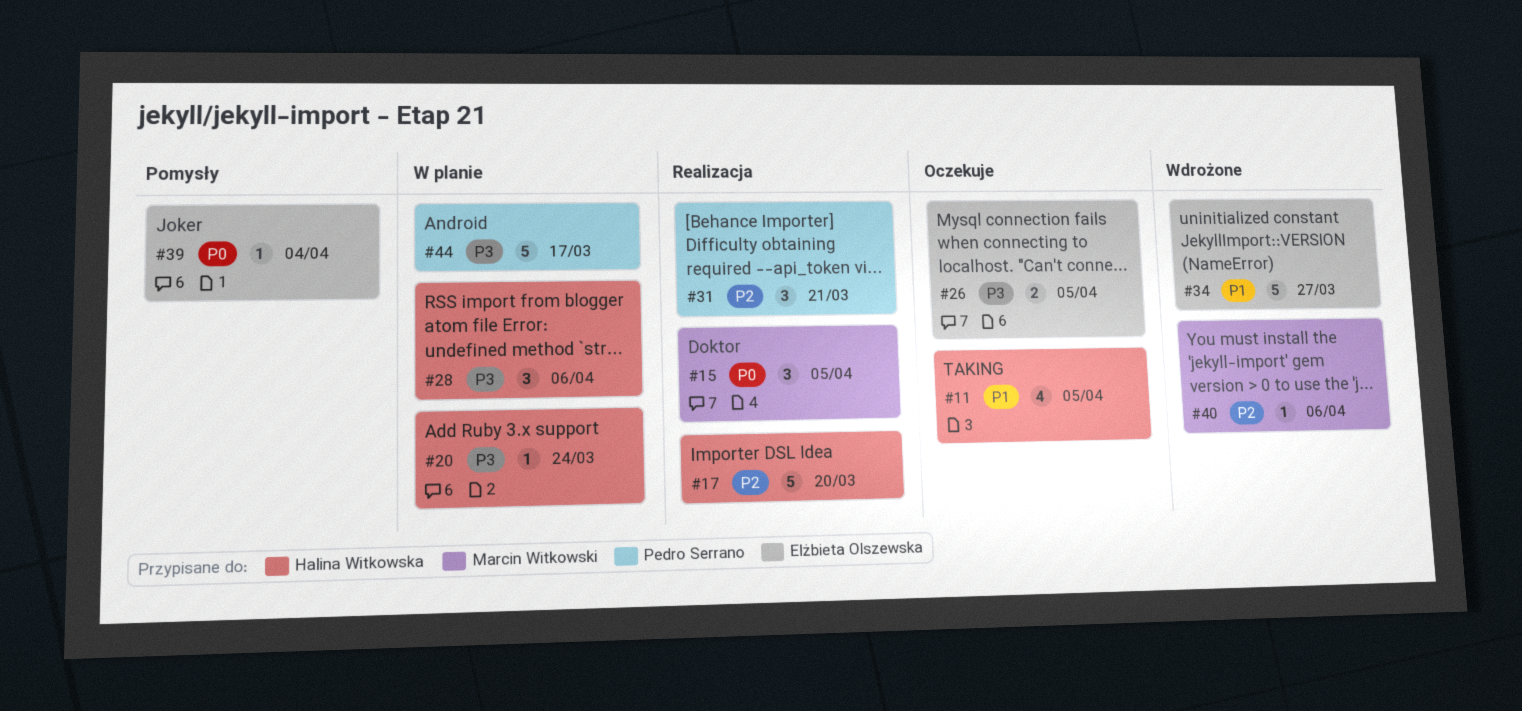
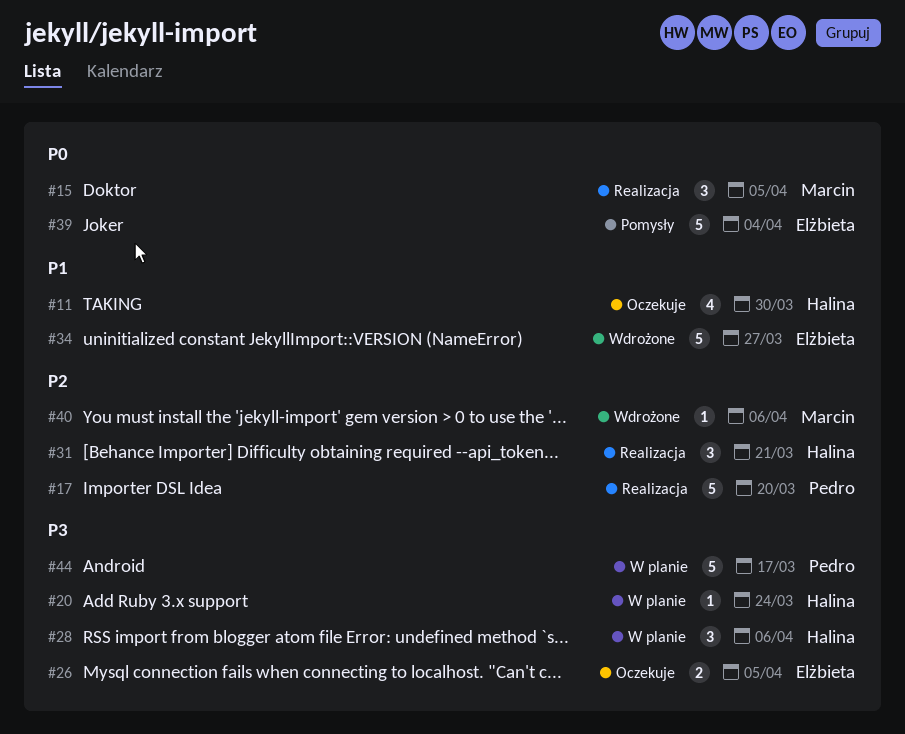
#11, due: Apr 5 -> Mar 30
#17, owner: Halina Witkowska -> Pedro Serrano
#31, owner: Pedro Serrano -> Halina Witkowska
#39, estimate: 1 -> 5

